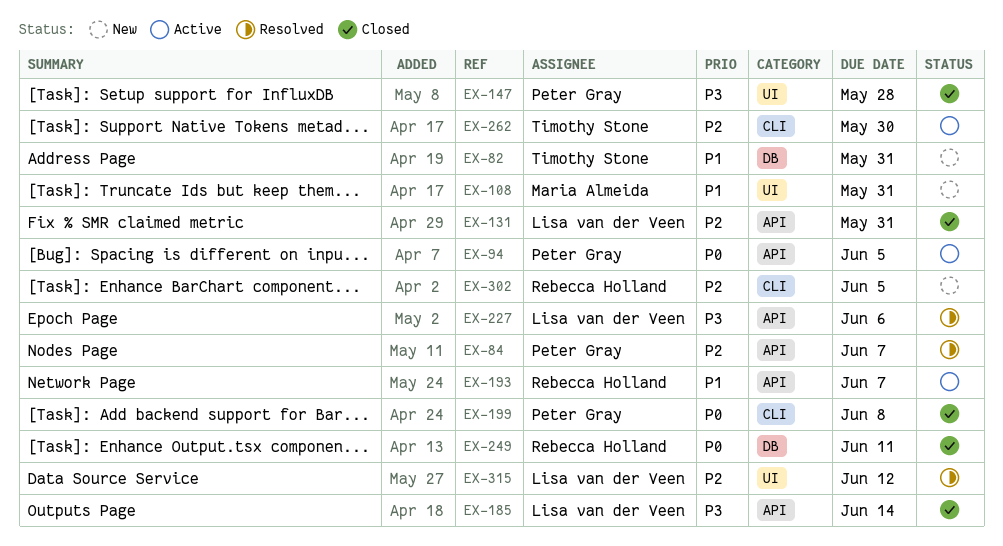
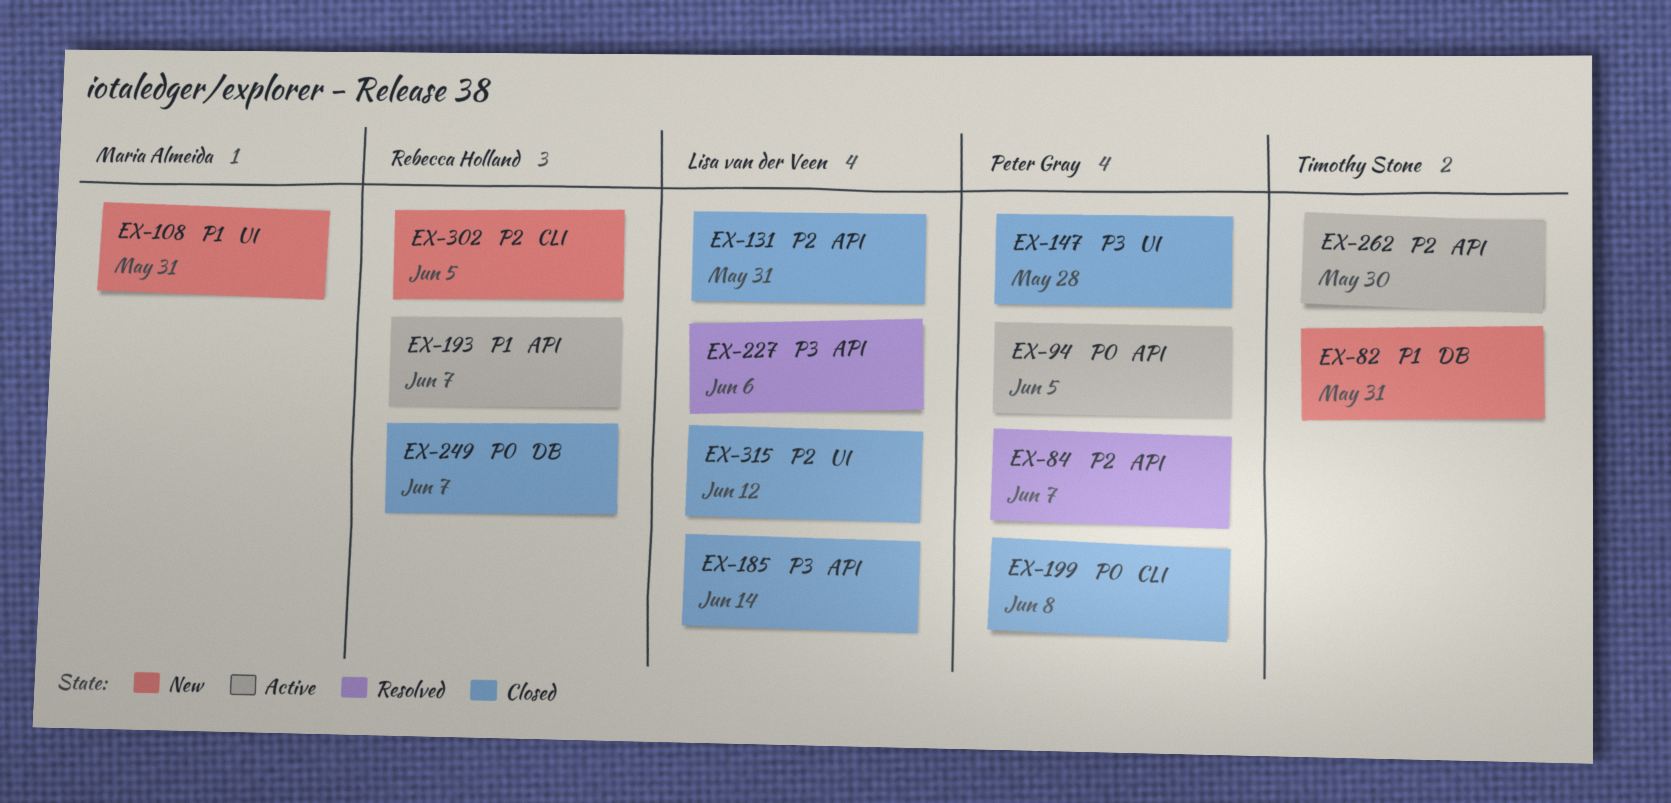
EX-249, due: Jun 11 -> Jun 7
EX-262, label: CLI -> API
EX-315, status: Resolved -> Closed

